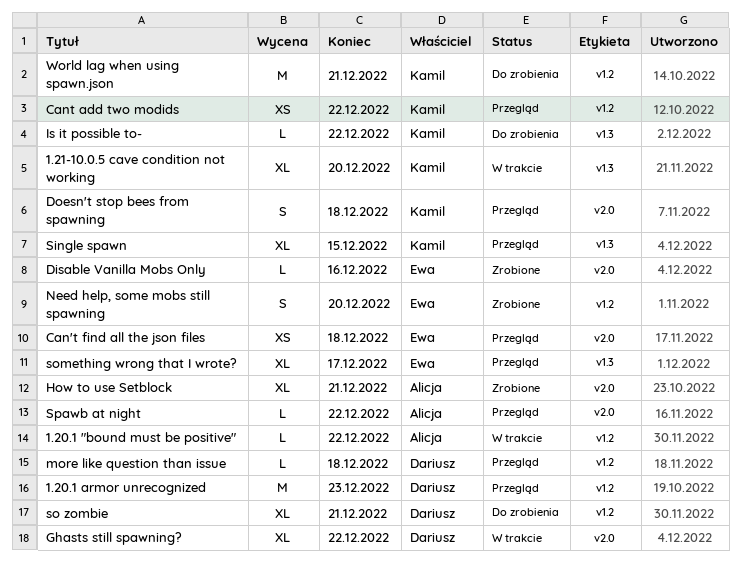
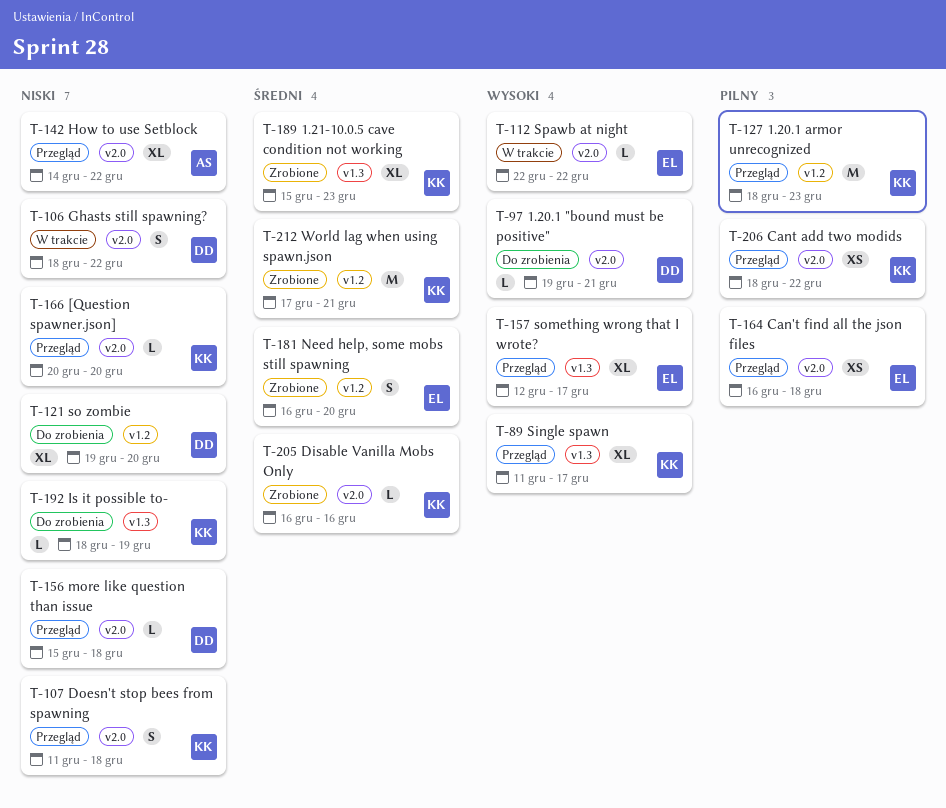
1.20.1 "bound must be positive", status: W trakcie -> Do zrobienia
1.20.1 "bound must be positive", owner: Alicja -> Dariusz
1.20.1 "bound must be positive", label: v1.2 -> v2.0
1.20.1 "bound must be positive", due: Dec 22 -> Dec 21
1.20.1 armor unrecognized, owner: Dariusz -> Kamil
1.21-10.0.5 cave condition not working, status: W trakcie -> Zrobione
1.21-10.0.5 cave condition not working, due: Dec 20 -> Dec 23
[Question spawner.json]: none -> present
Cant add two modids, label: v1.2 -> v2.0
Disable Vanilla Mobs Only, owner: Ewa -> Kamil
Ghasts still spawning?, estimate: XL -> S
How to use Setblock, status: Zrobione -> Przegląd
How to use Setblock, due: Dec 21 -> Dec 22
Is it possible to-, due: Dec 22 -> Dec 19
more like question than issue, label: v1.2 -> v2.0
Single spawn, due: Dec 15 -> Dec 17
so zombie, due: Dec 21 -> Dec 20
Spawb at night, status: Przegląd -> W trakcie
Spawb at night, owner: Alicja -> Ewa
World lag when using spawn.json, status: Do zrobienia -> Zrobione

